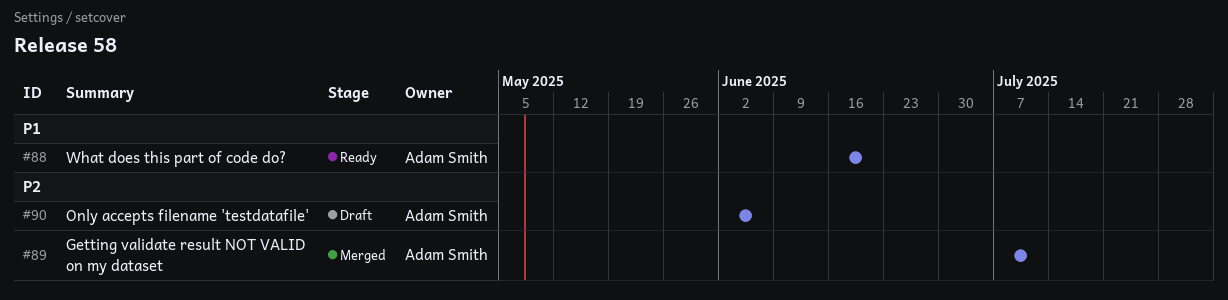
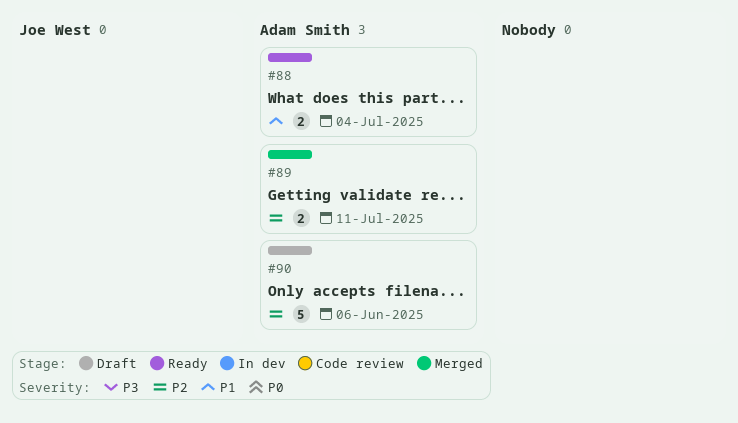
#88, due: Jun 20 -> Jul 4

